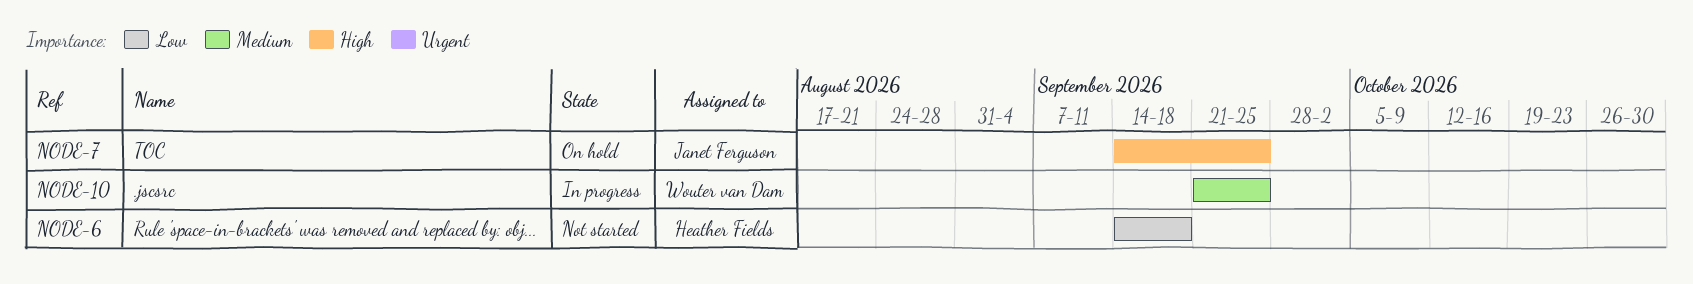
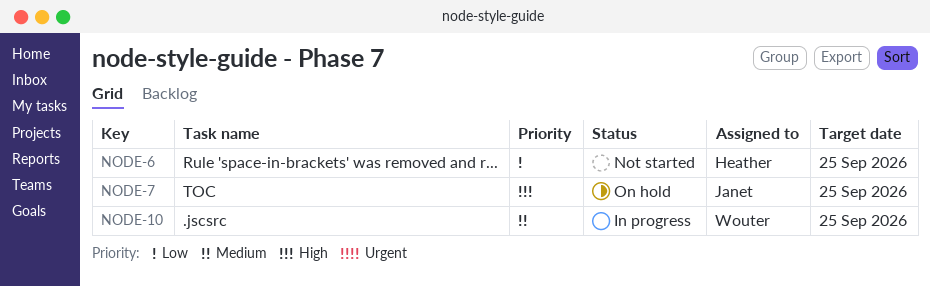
NODE-6, due: Sep 18 -> Sep 25

